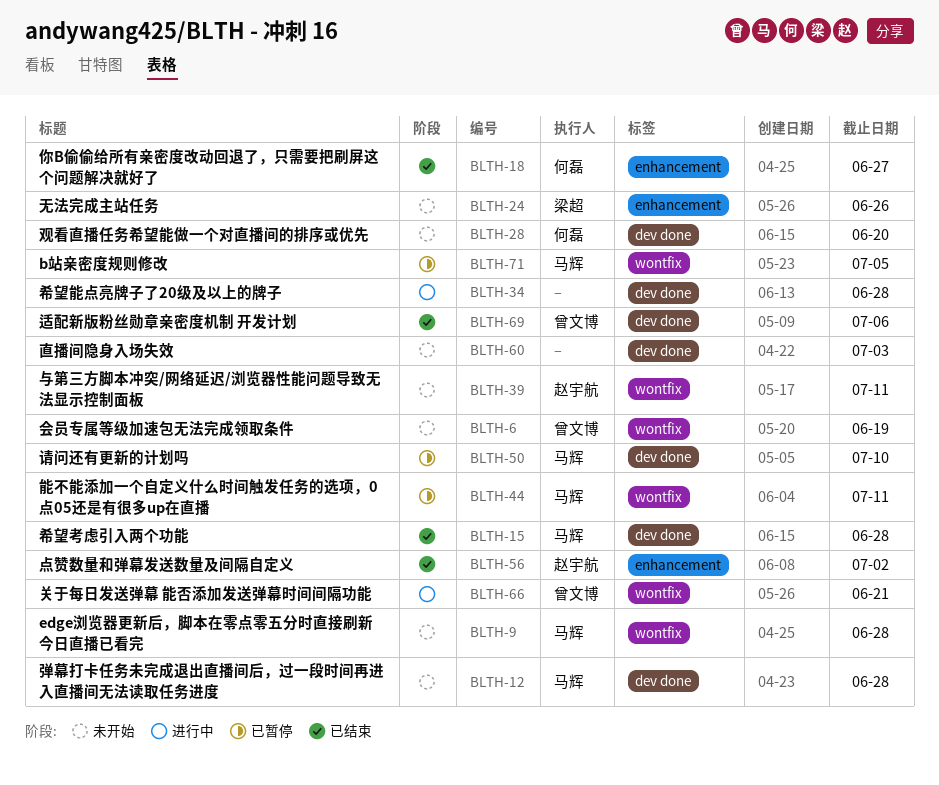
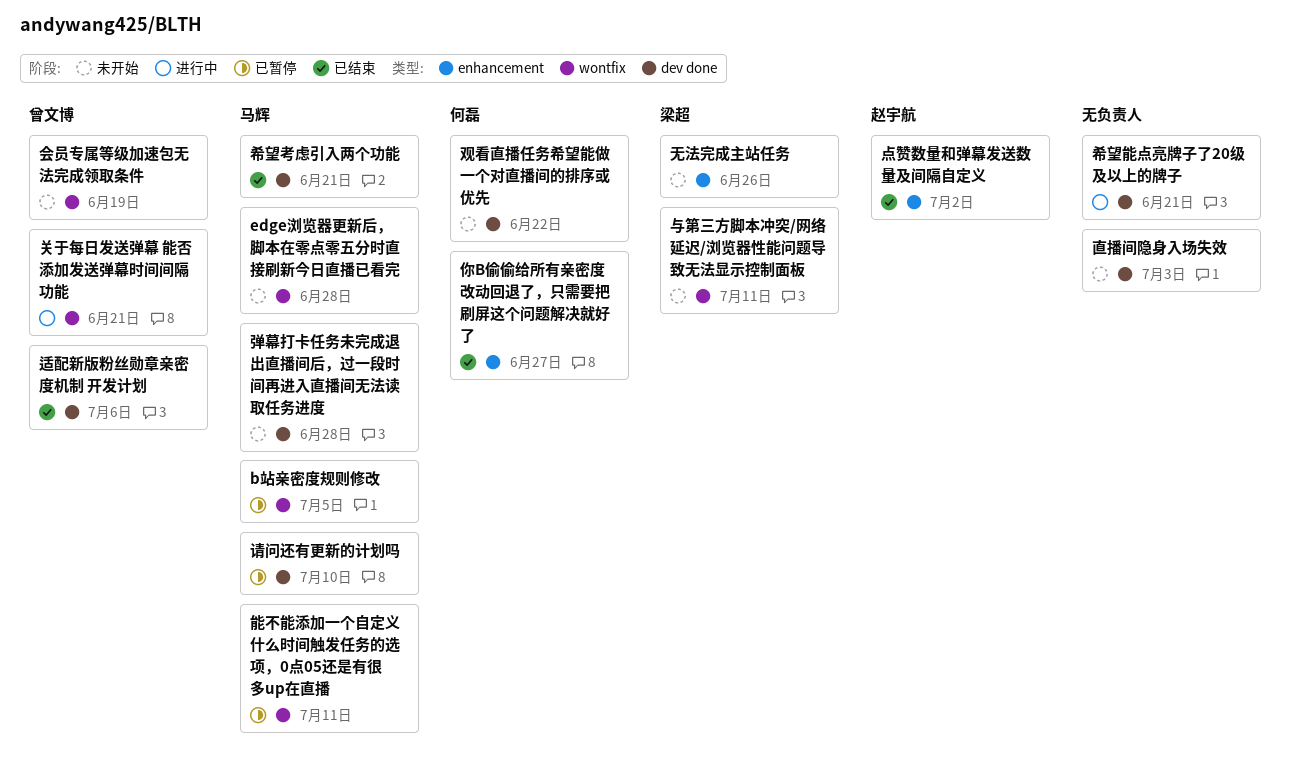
与第三方脚本冲突/网络延迟/浏览器性能问题导致无法显示控制面板, owner: 赵宇航 -> 梁超
希望考虑引入两个功能, due: Jun 28 -> Jun 21
希望能点亮牌子了20级及以上的牌子, due: Jun 28 -> Jun 21
观看直播任务希望能做一个对直播间的排序或优先, due: Jun 20 -> Jun 22

